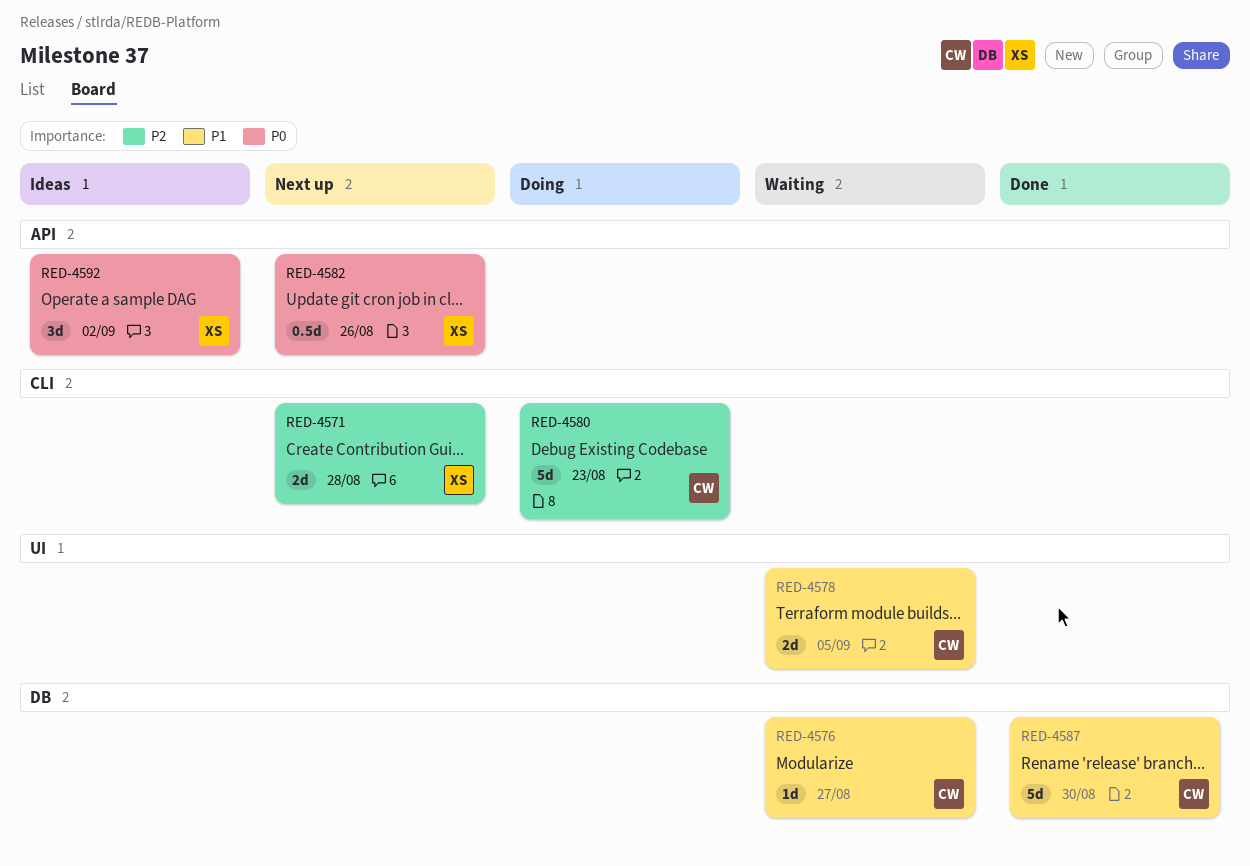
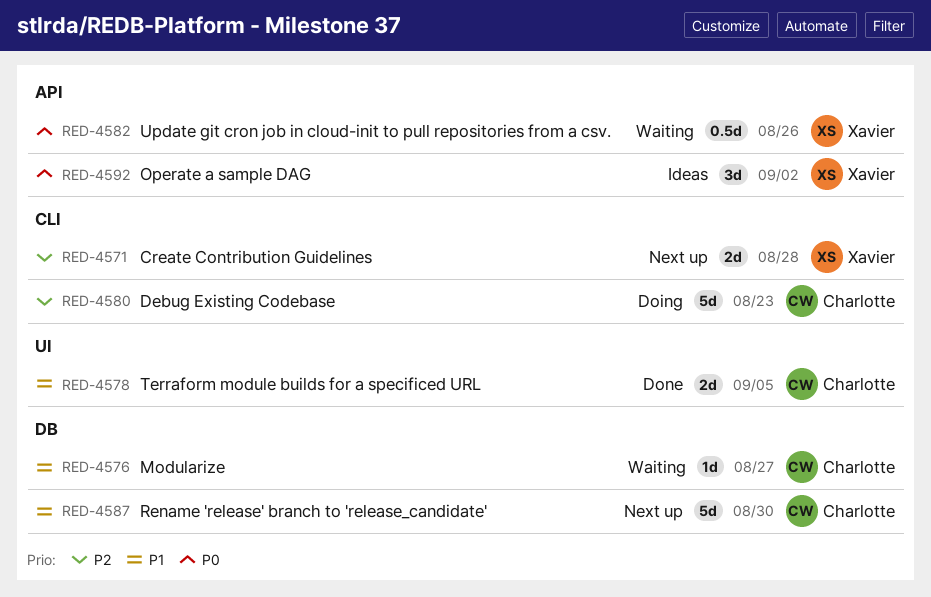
RED-4578, status: Waiting -> Done
RED-4582, status: Next up -> Waiting
RED-4587, status: Done -> Next up

